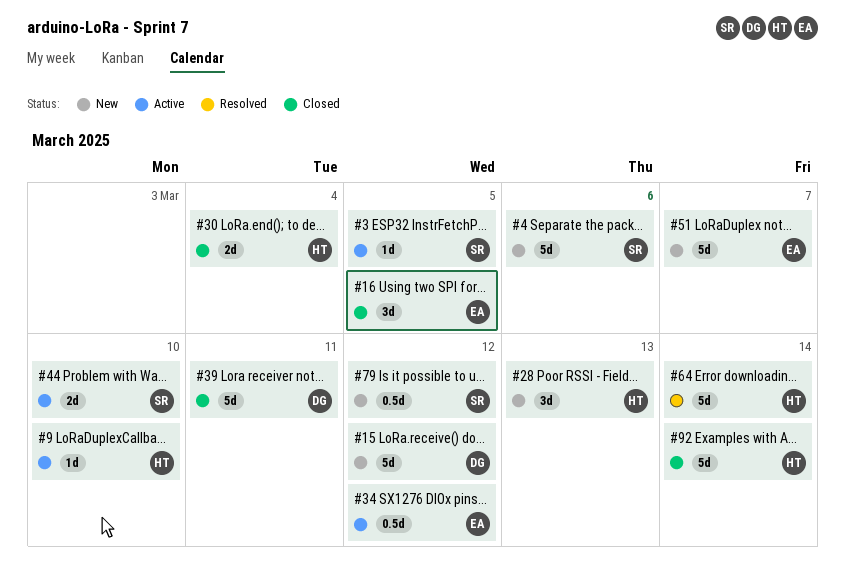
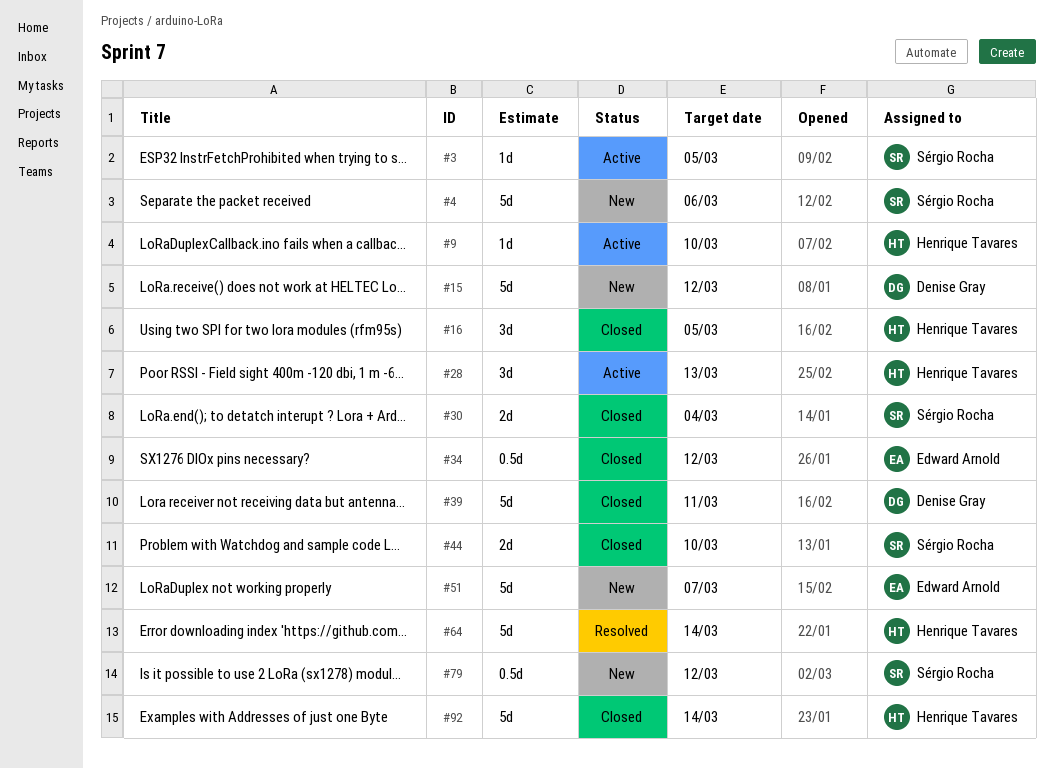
#16, owner: Edward Arnold -> Henrique Tavares
#28, status: New -> Active
#30, owner: Henrique Tavares -> Sérgio Rocha
#34, status: Active -> Closed
#44, status: Active -> Closed

